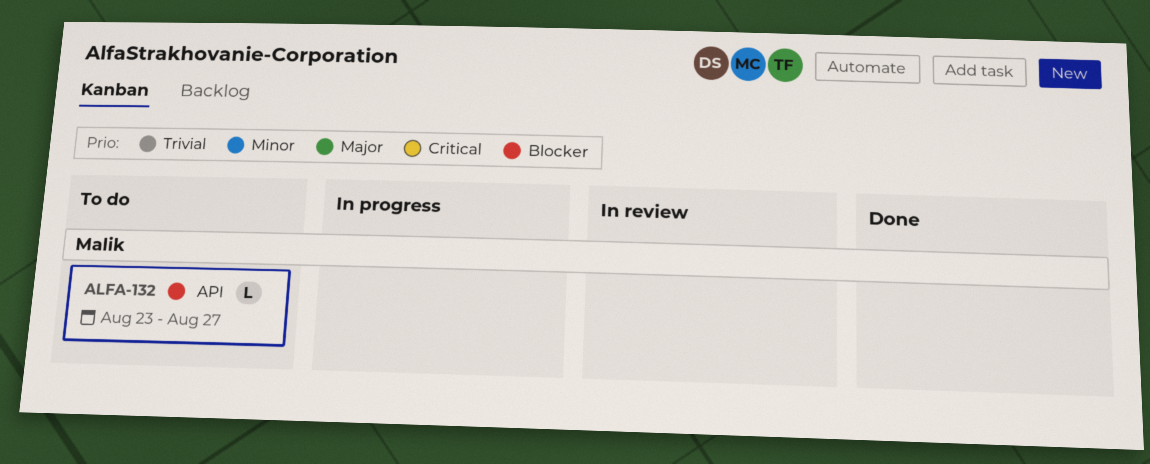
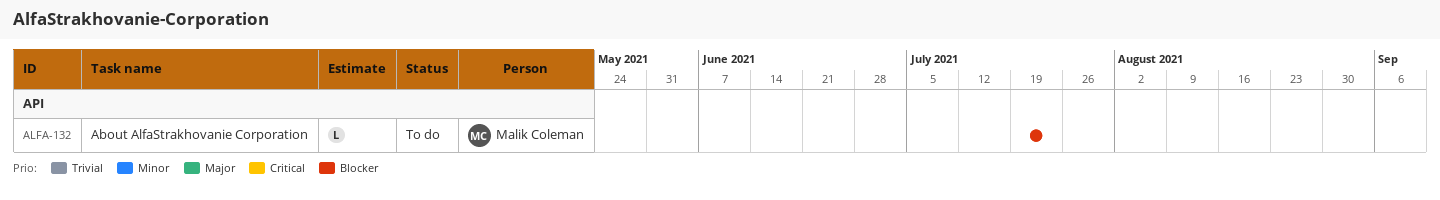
ALFA-132, start: Aug 23 -> Jul 19
ALFA-132, due: Aug 27 -> Jul 23

